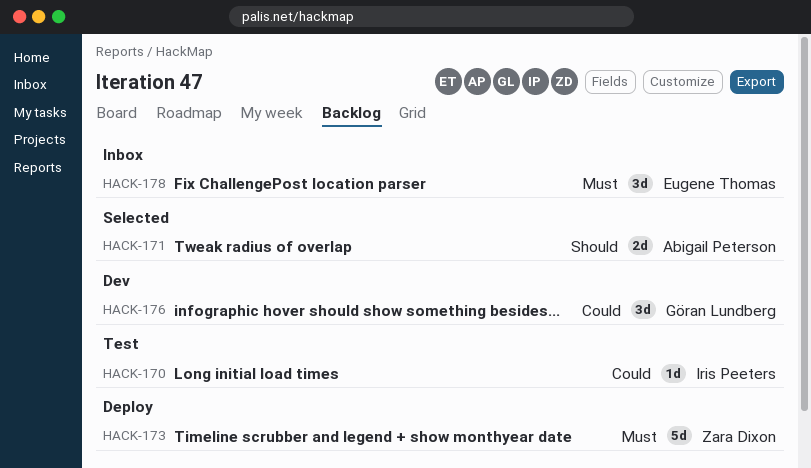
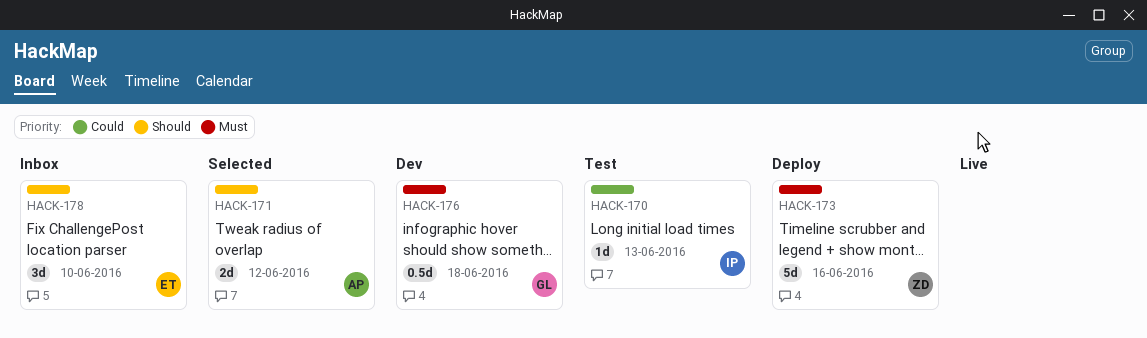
HACK-176, priority: Could -> Must
HACK-176, estimate: 3d -> 0.5d
HACK-178, priority: Must -> Should

